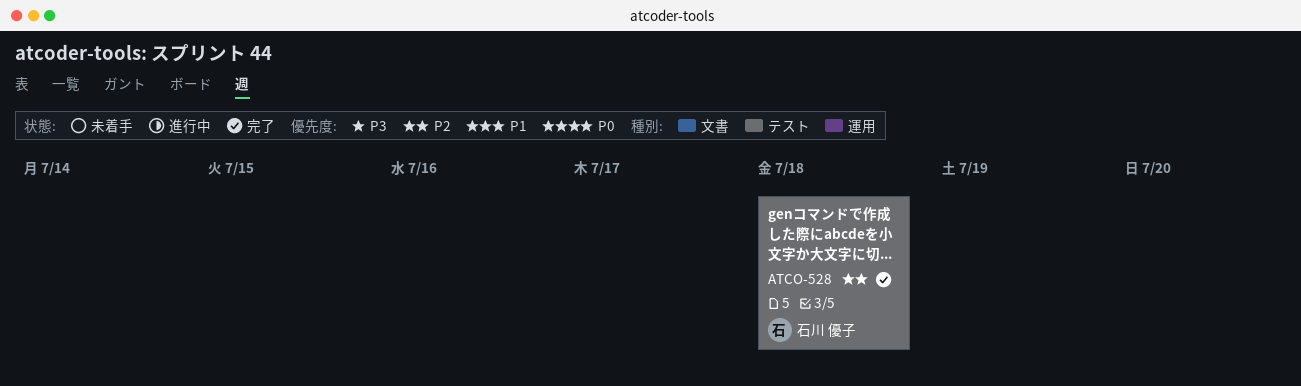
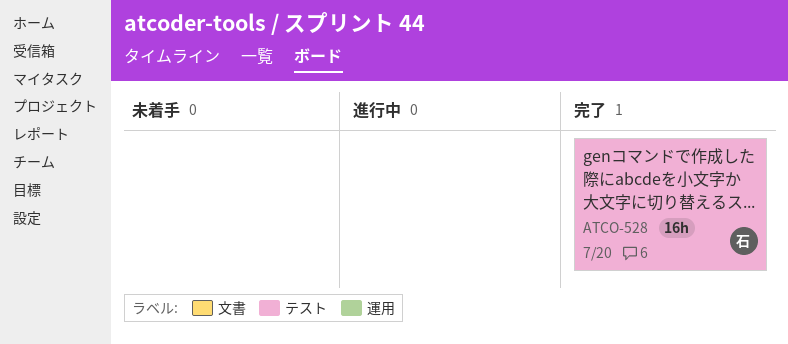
ATCO-528, due: Jul 18 -> Jul 20

